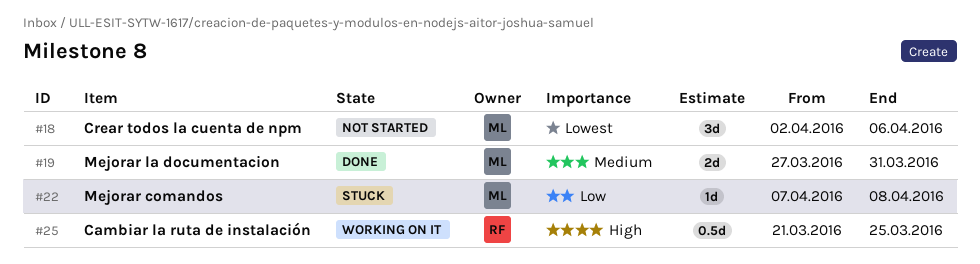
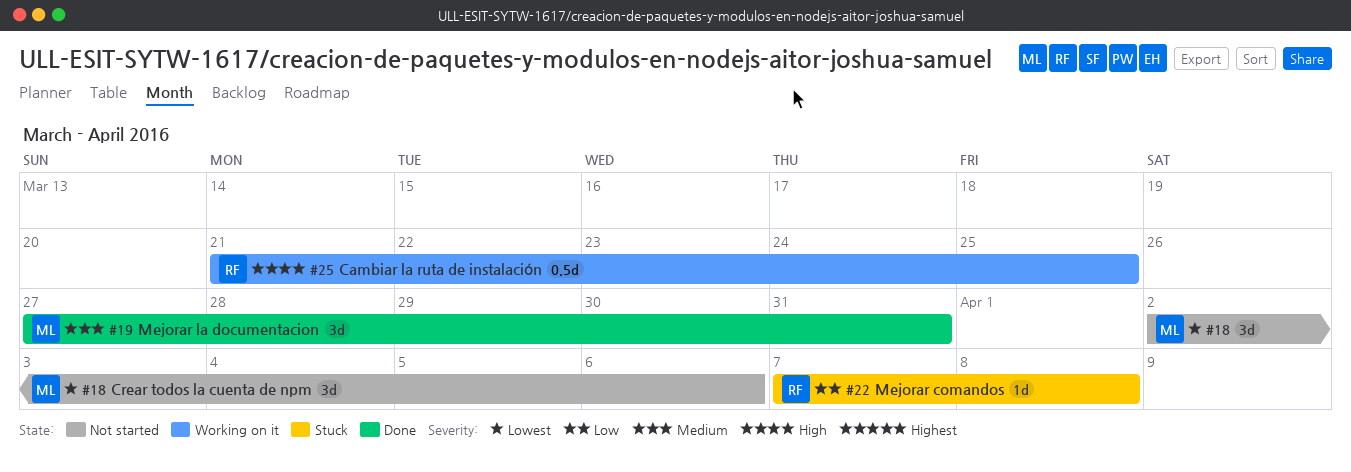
#19, estimate: 2d -> 3d
#22, owner: ML -> RF

